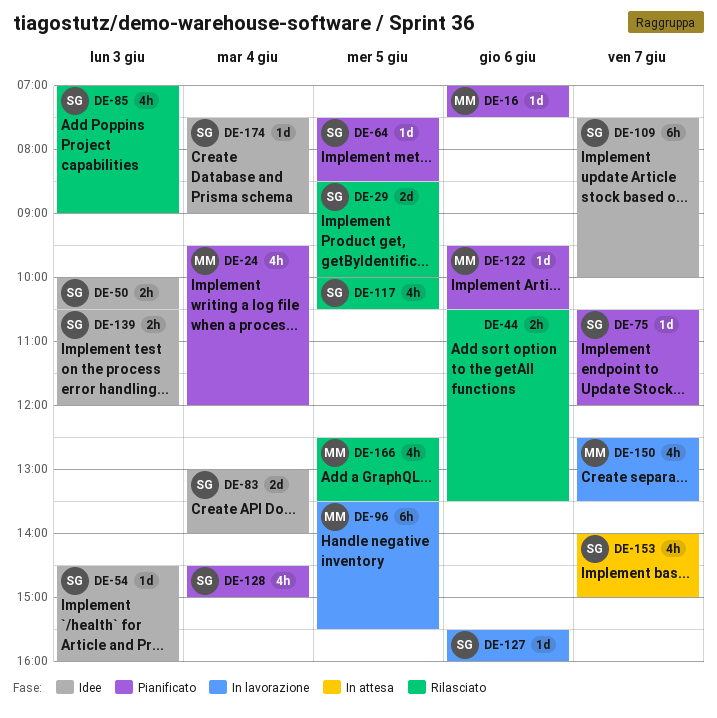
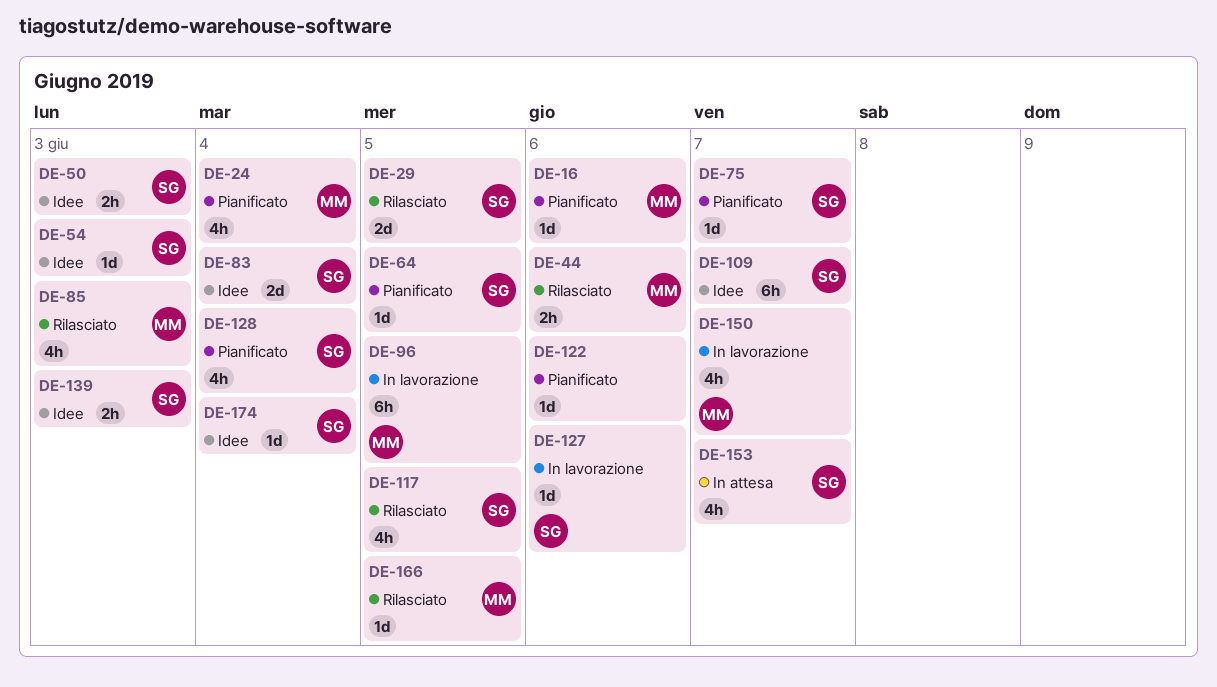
DE-44, owner: none -> MM
DE-85, owner: SG -> MM
DE-122, owner: MM -> none
DE-166, estimate: 4h -> 1d

